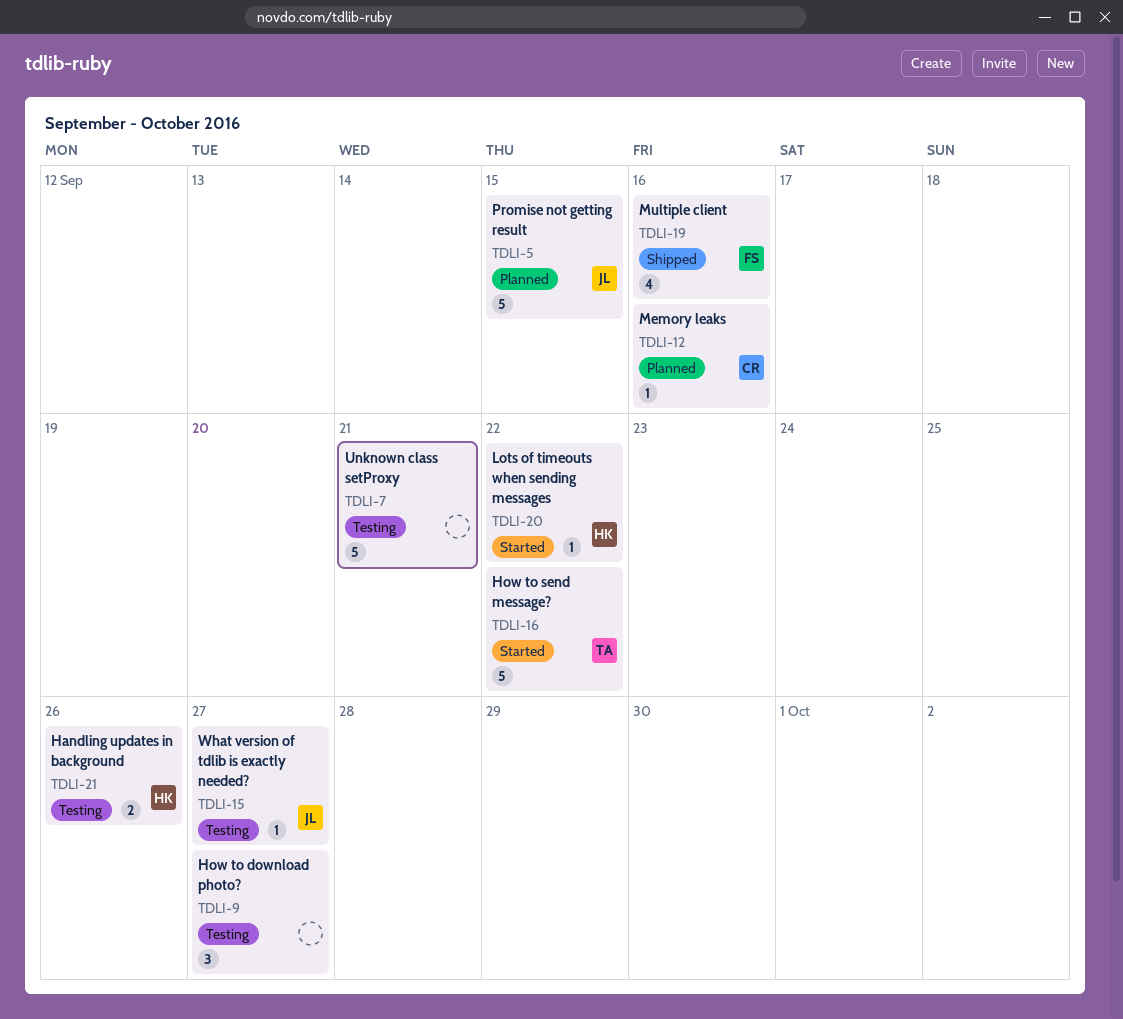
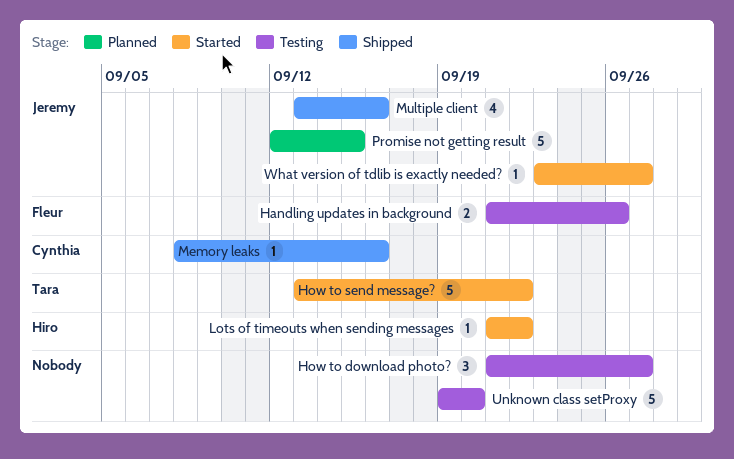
Handling updates in background, owner: Hiro -> Fleur
Memory leaks, status: Planned -> Shipped
Multiple client, owner: Fleur -> Jeremy
Unknown class setProxy, due: Sep 21 -> Sep 20
What version of tdlib is exactly needed?, status: Testing -> Started

